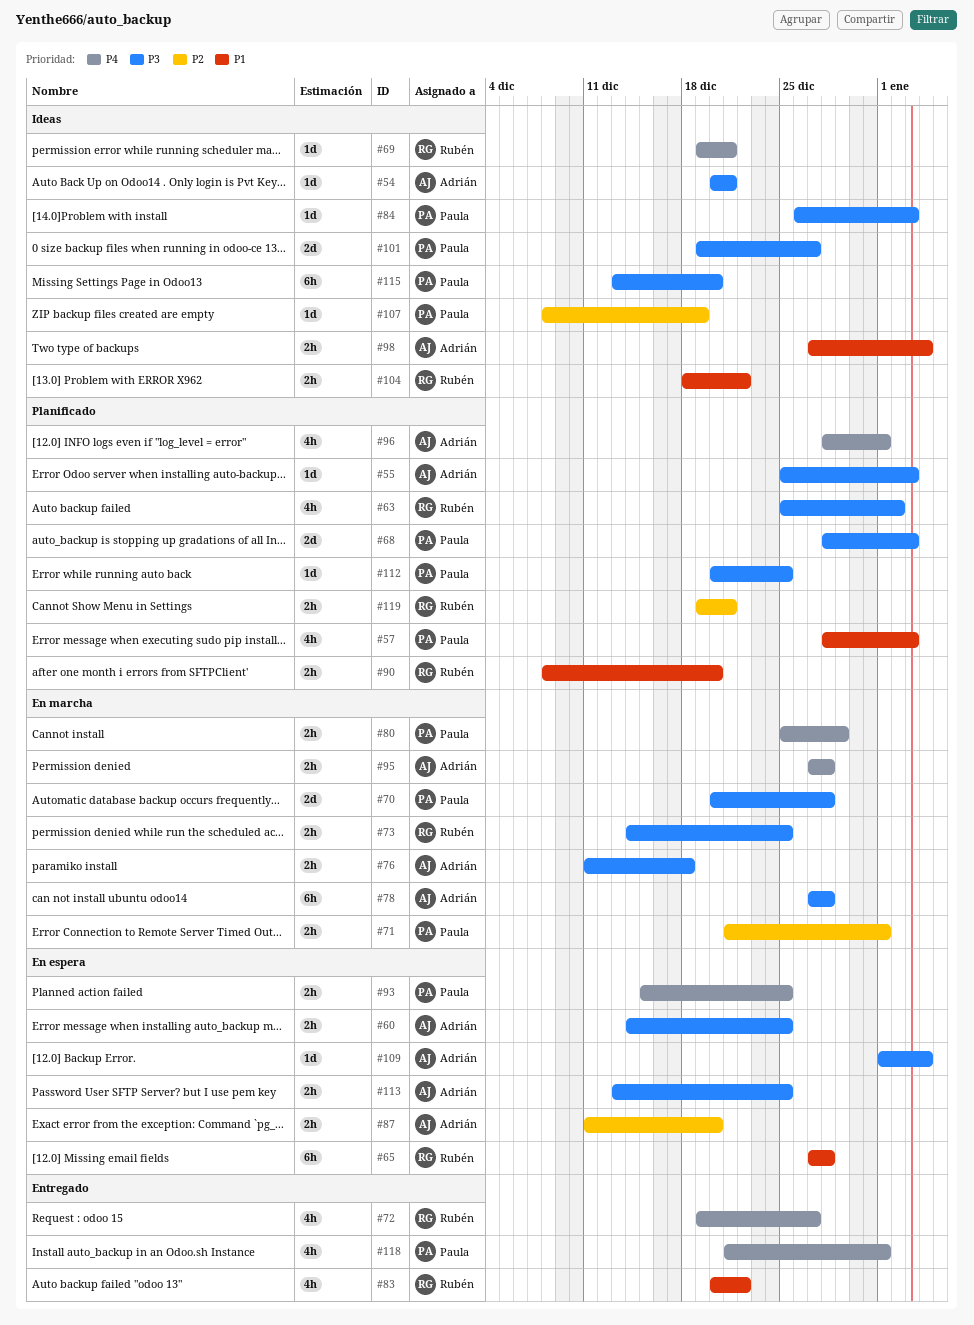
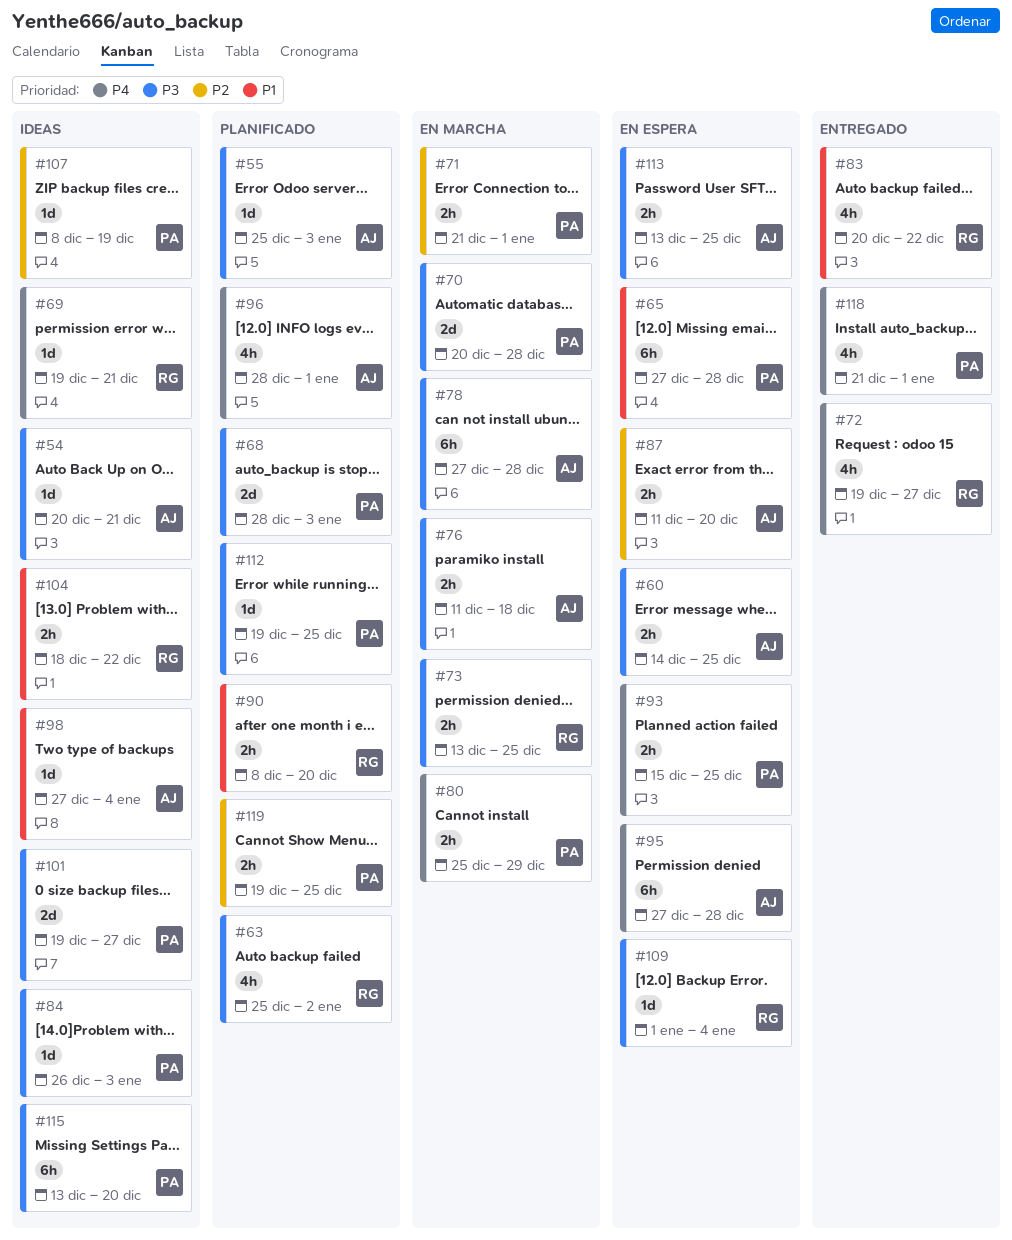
#57: present -> none
#65, owner: Rubén -> Paula
#73, start: Dec 14 -> Dec 13
#95, status: En marcha -> En espera
#95, estimate: 2h -> 6h
#98, estimate: 2h -> 1d
#109, owner: Adrián -> Rubén
#112, start: Dec 20 -> Dec 19
#119, owner: Rubén -> Paula
#119, due: Dec 21 -> Dec 25

